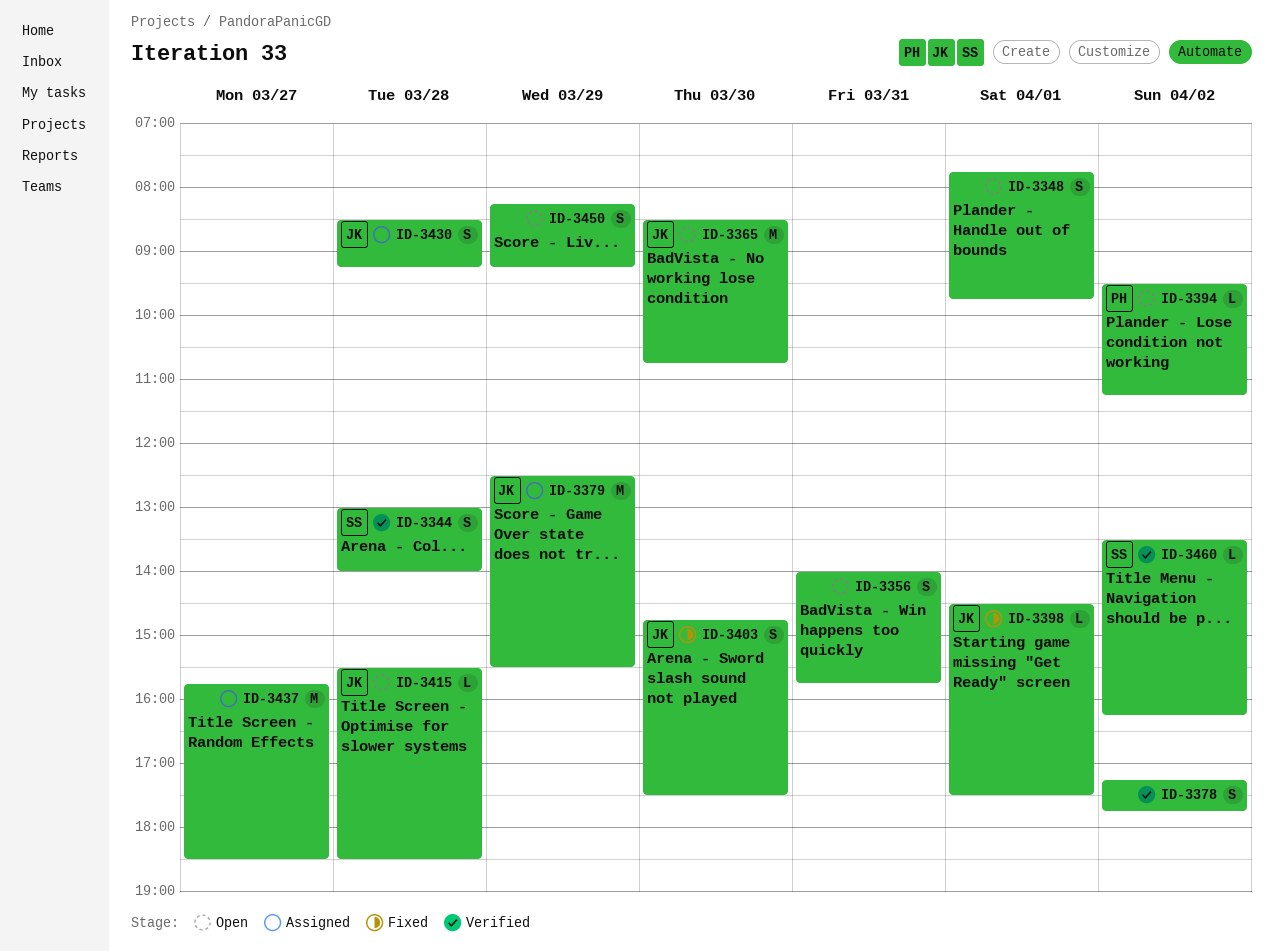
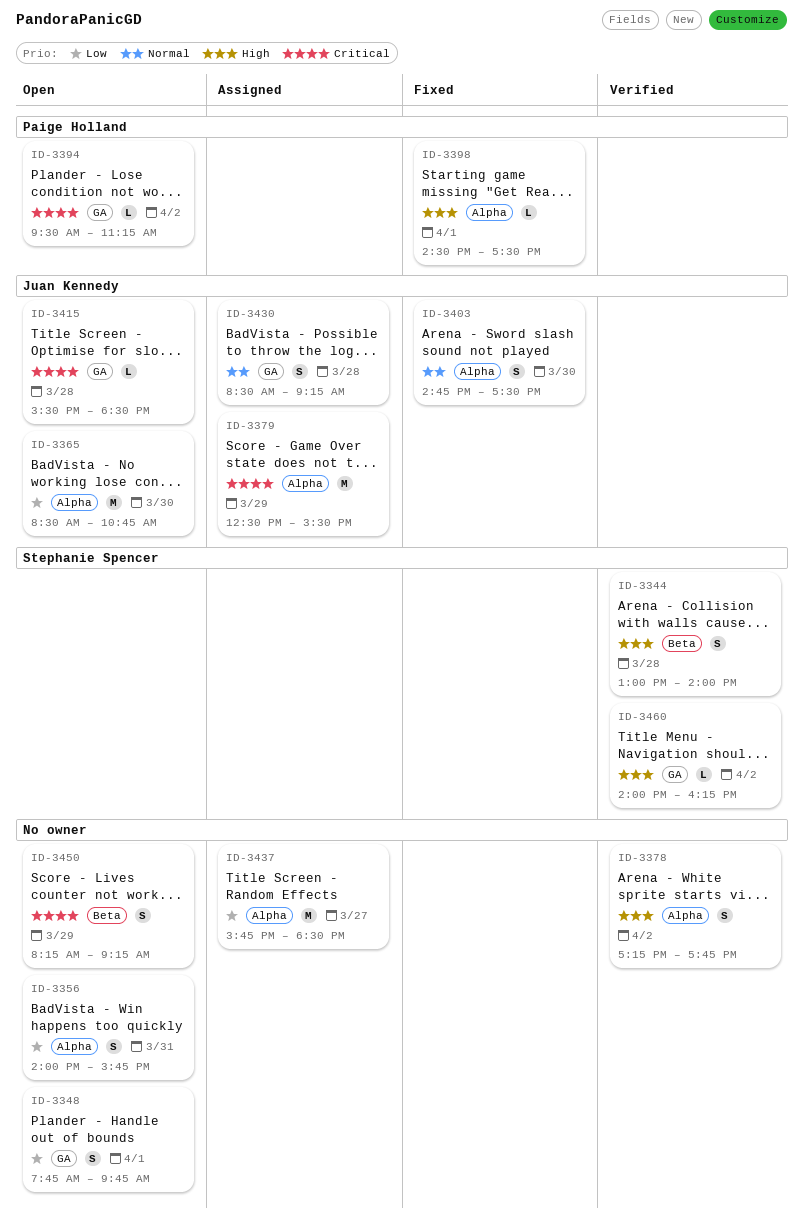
ID-3398, owner: Juan Kennedy -> Paige Holland
ID-3460, begins: 13:30 -> 14:00

